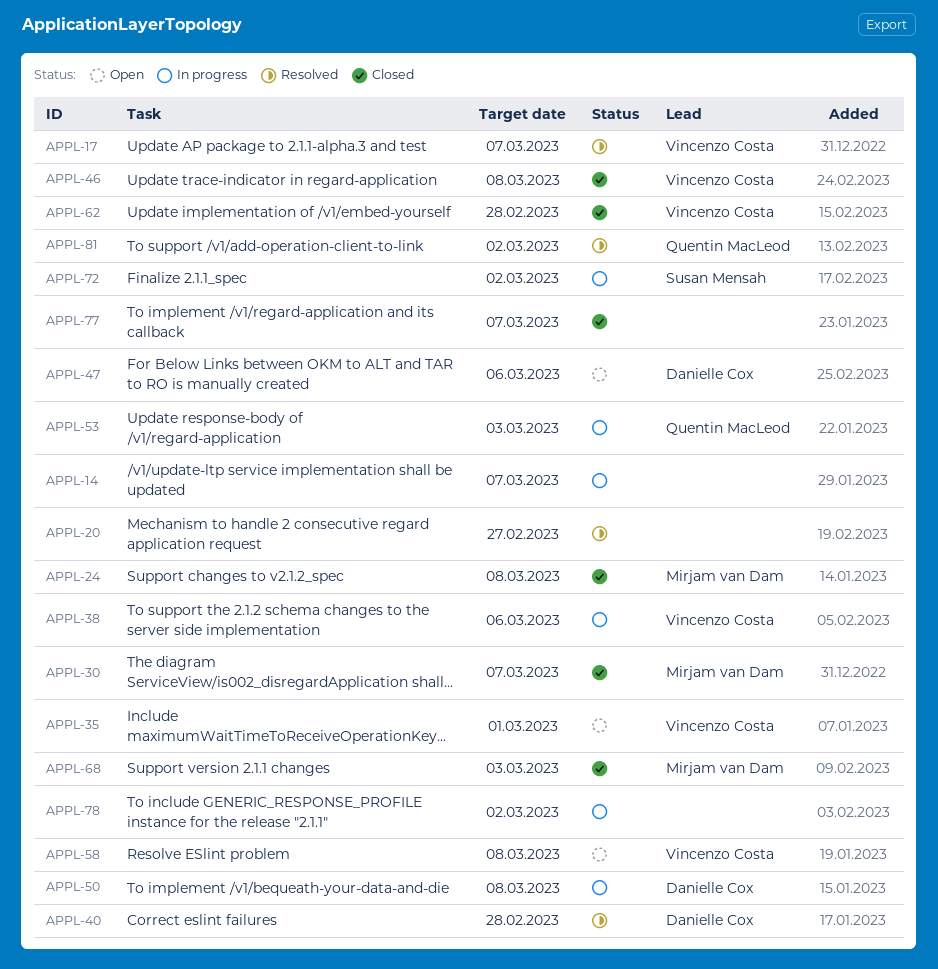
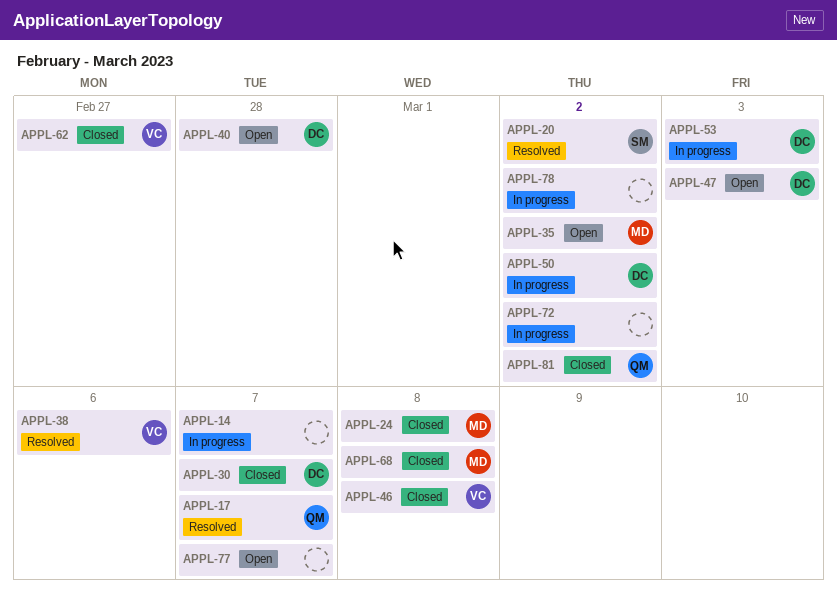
APPL-17, owner: Vincenzo Costa -> Quentin MacLeod
APPL-20, owner: none -> Susan Mensah
APPL-20, due: Feb 27 -> Mar 2
APPL-30, owner: Mirjam van Dam -> Danielle Cox
APPL-35, owner: Vincenzo Costa -> Mirjam van Dam
APPL-35, due: Mar 1 -> Mar 2
APPL-38, status: In progress -> Resolved
APPL-40, status: Resolved -> Open
APPL-47, due: Mar 6 -> Mar 3
APPL-50, due: Mar 8 -> Mar 2
APPL-53, owner: Quentin MacLeod -> Danielle Cox
APPL-58: present -> none
APPL-62, due: Feb 28 -> Feb 27
APPL-68, due: Mar 3 -> Mar 8
APPL-72, owner: Susan Mensah -> none
APPL-77, status: Closed -> Open
APPL-81, status: Resolved -> Closed

